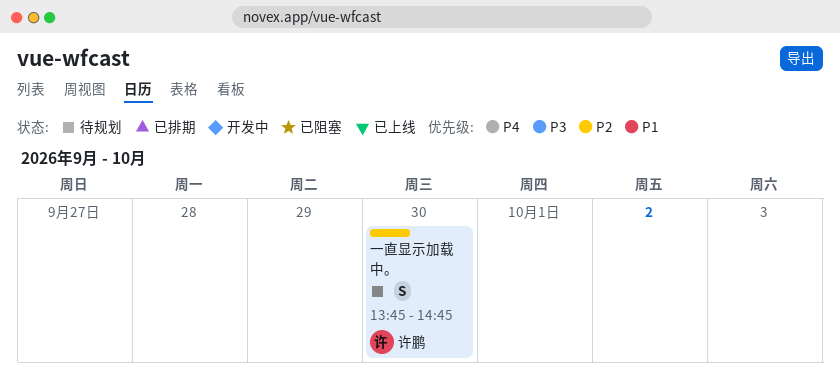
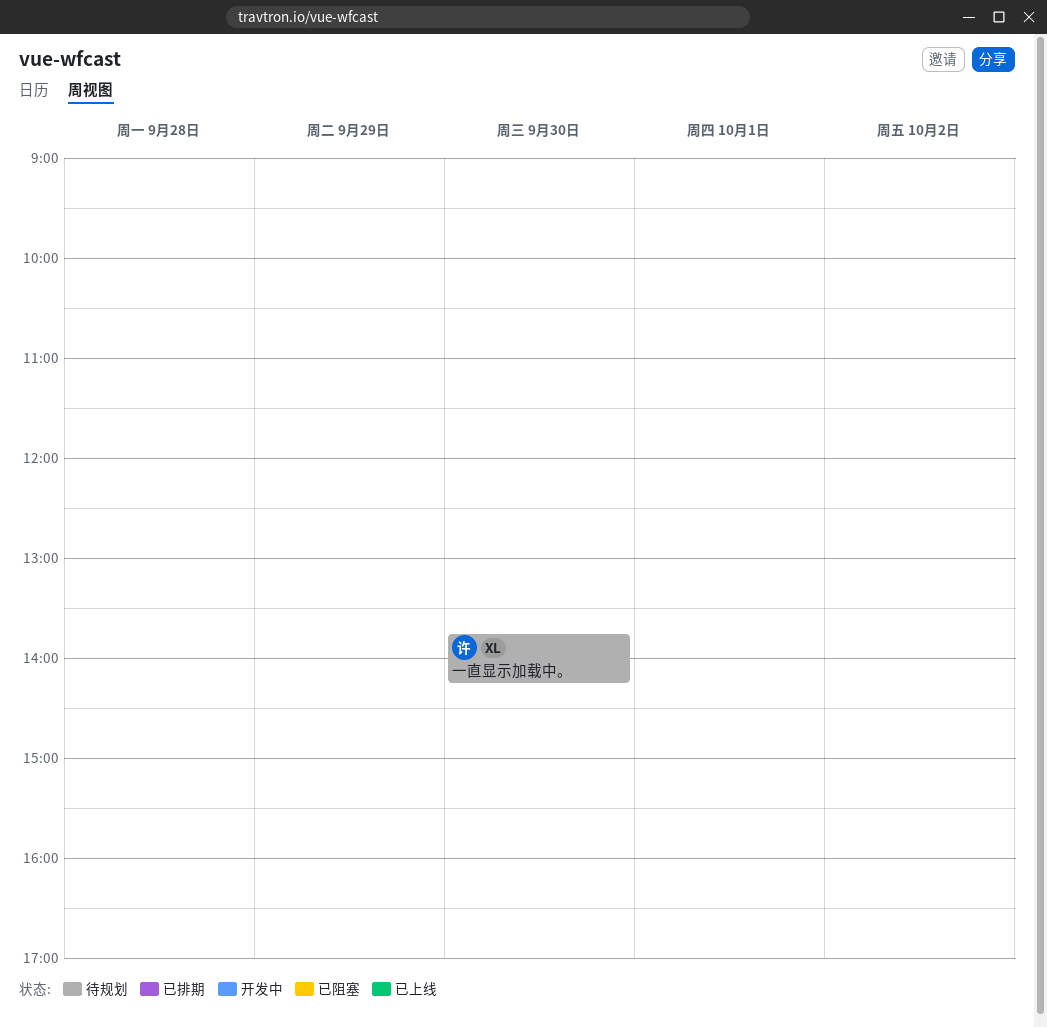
一直显示加载中。, estimate: S -> XL
一直显示加载中。, ends: 14:45 -> 14:15

